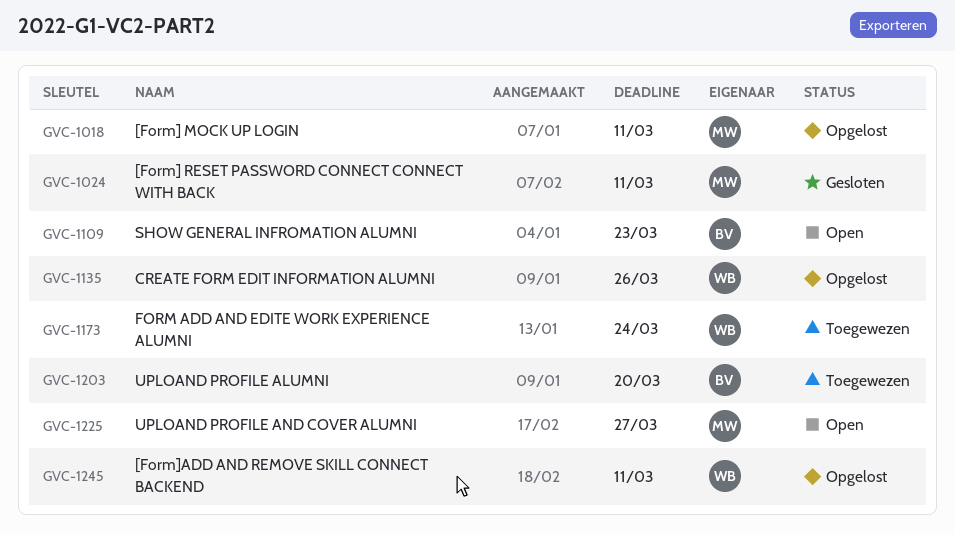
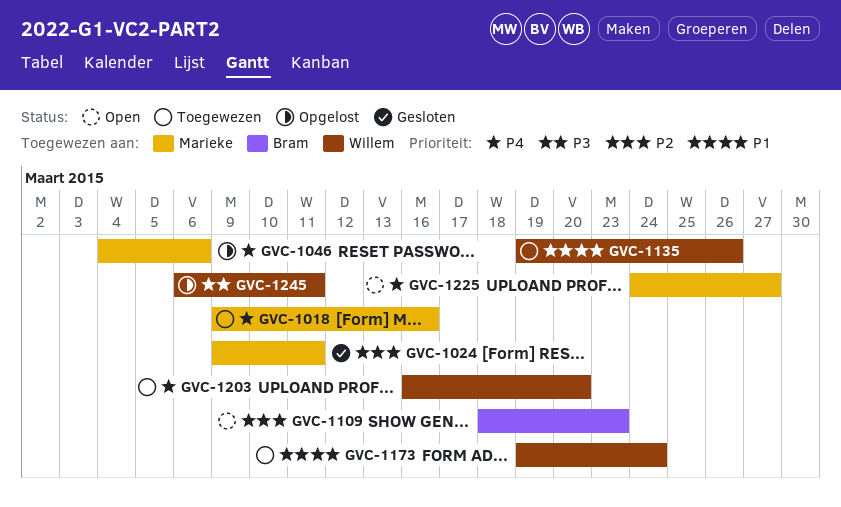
GVC-1018, status: Opgelost -> Toegewezen
GVC-1018, due: Mar 11 -> Mar 16
GVC-1046: none -> present
GVC-1135, status: Opgelost -> Toegewezen
GVC-1203, owner: Bram -> Willem

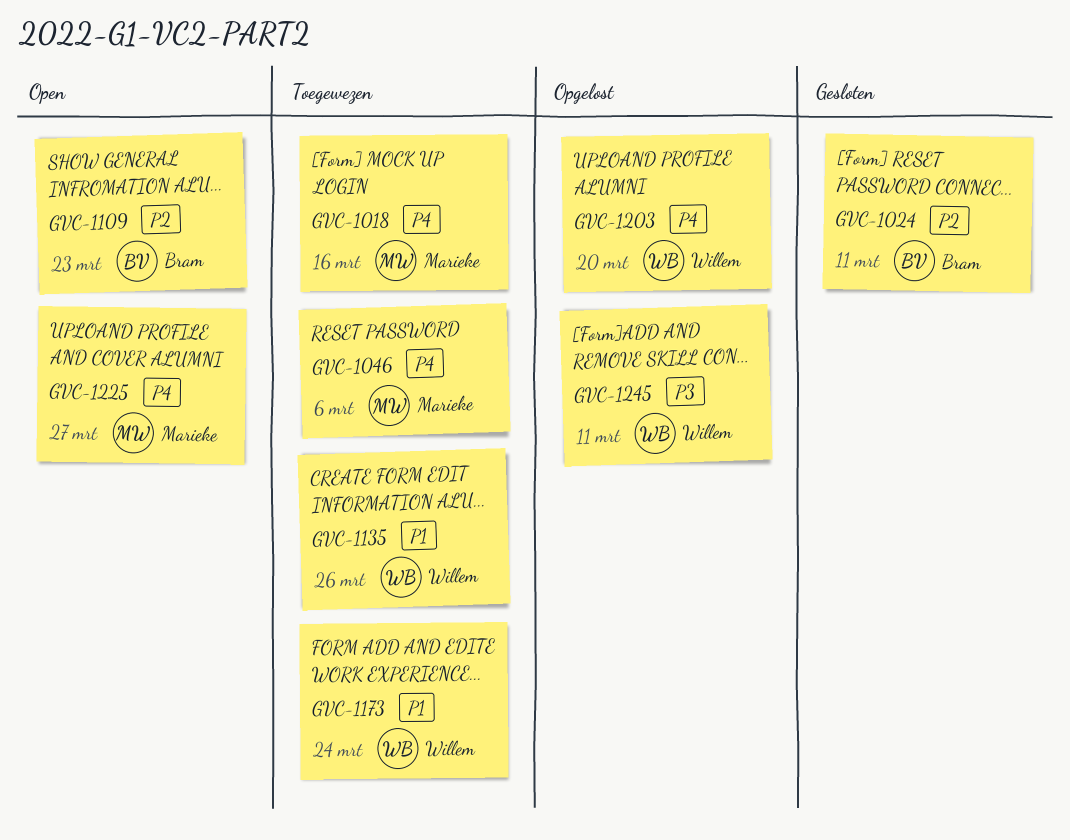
GVC-1024, owner: Marieke -> Bram
GVC-1046, status: Opgelost -> Toegewezen
GVC-1203, status: Toegewezen -> Opgelost

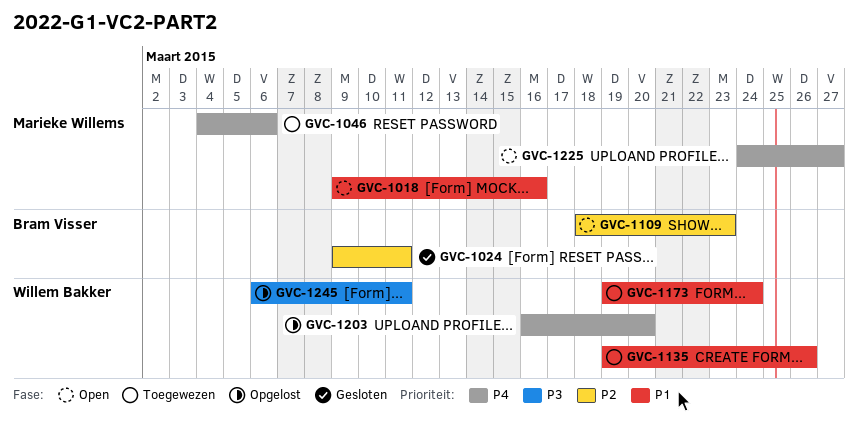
GVC-1018, status: Toegewezen -> Open
GVC-1018, priority: P4 -> P1

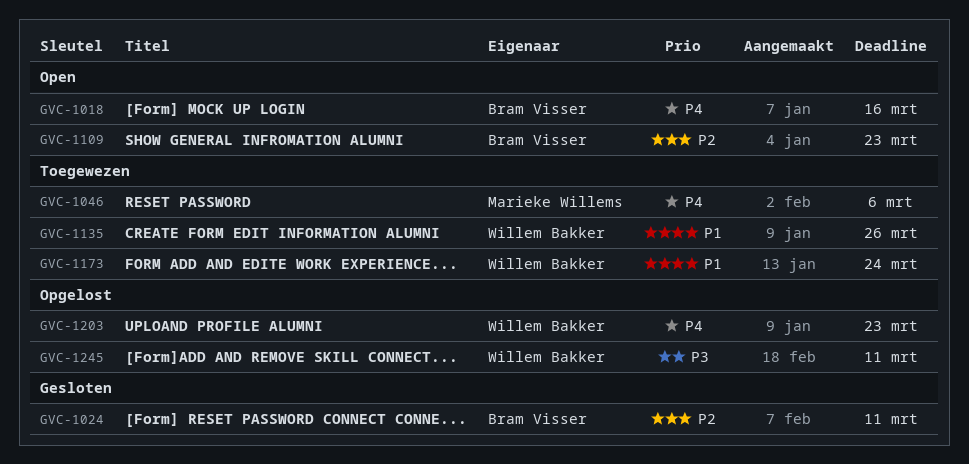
GVC-1018, owner: Marieke Willems -> Bram Visser
GVC-1018, priority: P1 -> P4
GVC-1203, due: Mar 20 -> Mar 23
GVC-1225: present -> none

